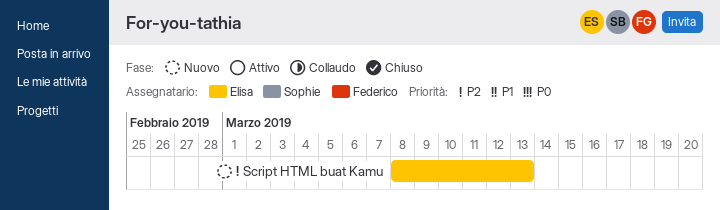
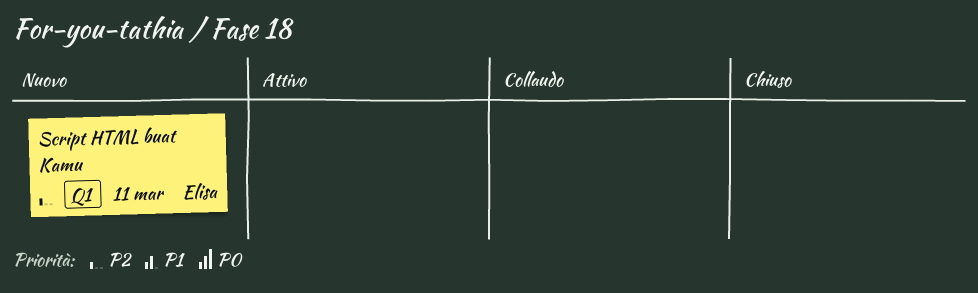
Script HTML buat Kamu, due: Mar 13 -> Mar 11

